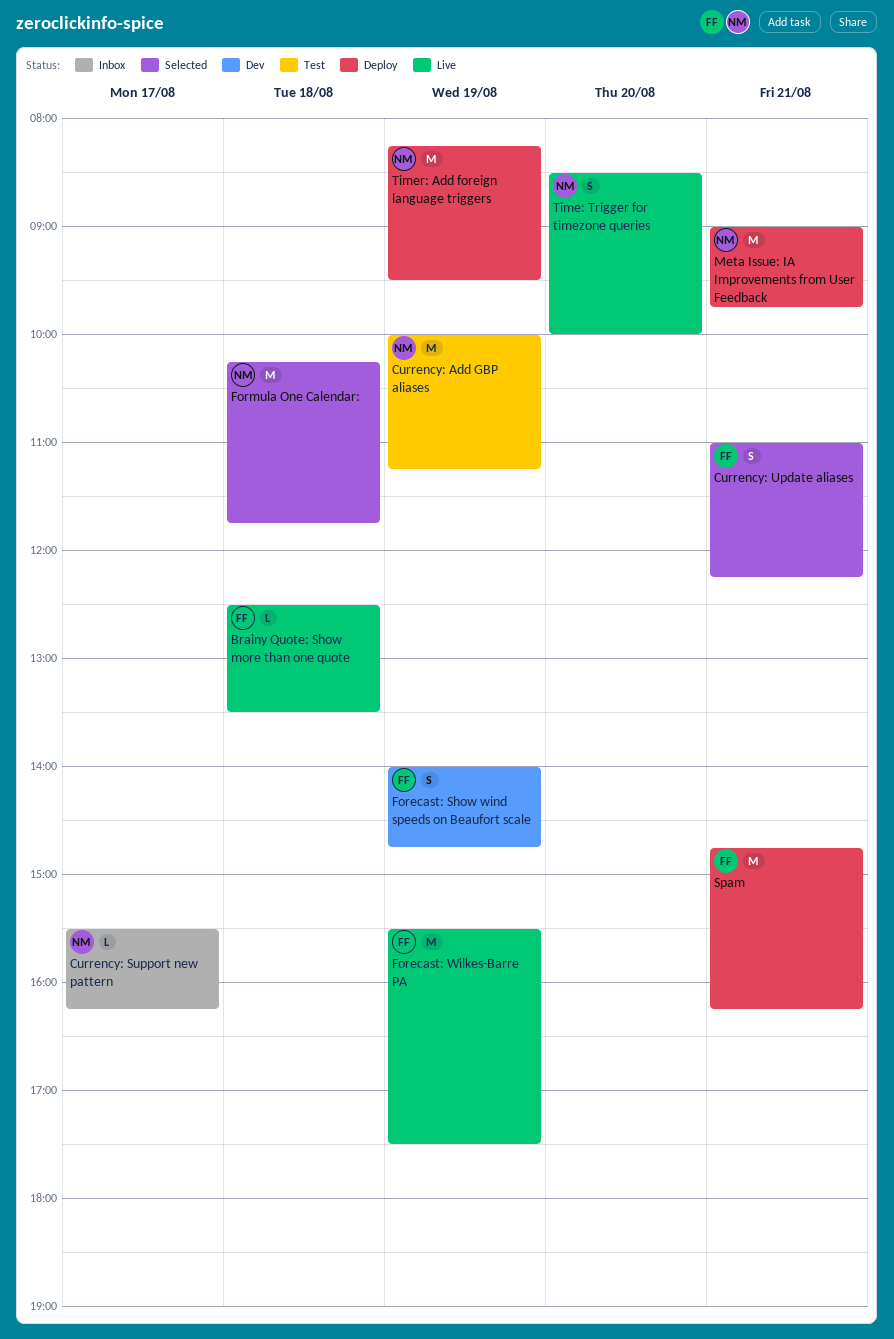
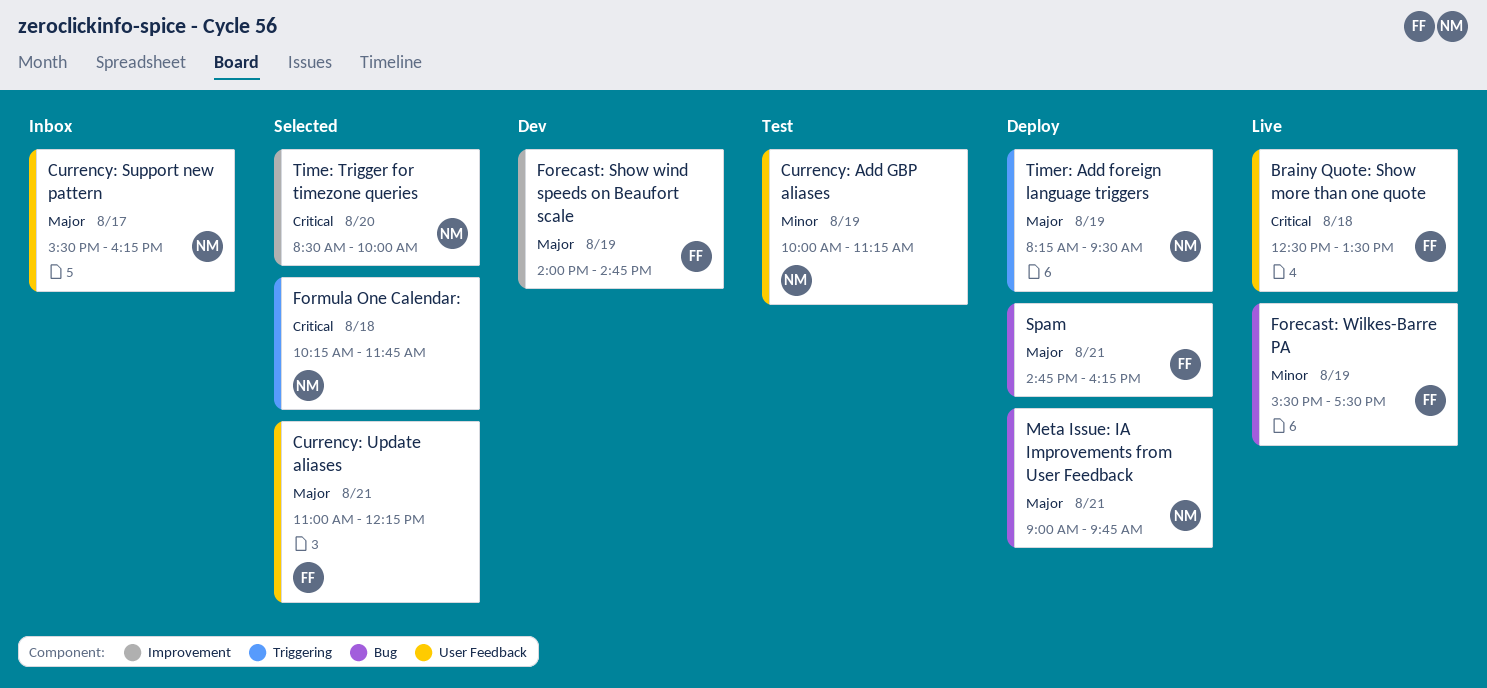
Time: Trigger for timezone queries, status: Live -> Selected

